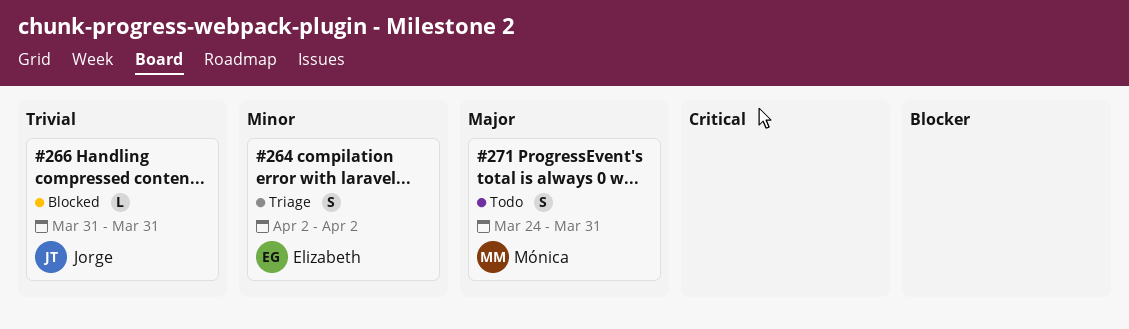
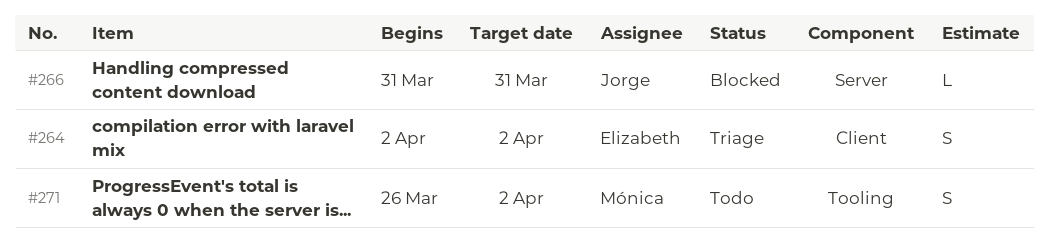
#271, start: Mar 24 -> Mar 26
#271, due: Mar 31 -> Apr 2

